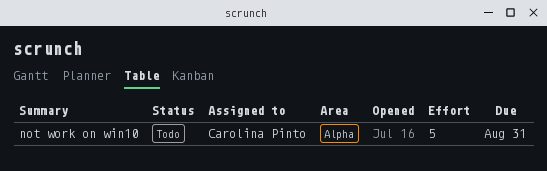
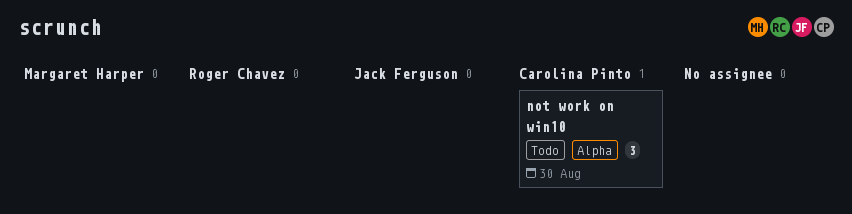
not work on win10, estimate: 5 -> 3
not work on win10, due: Aug 31 -> Aug 30

